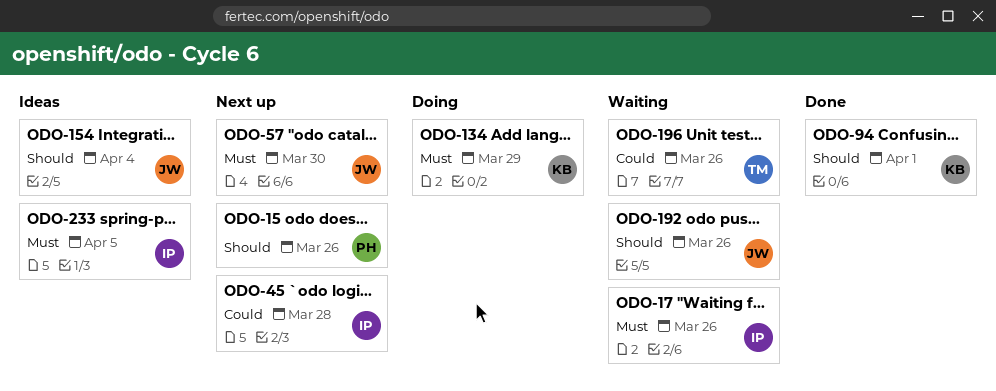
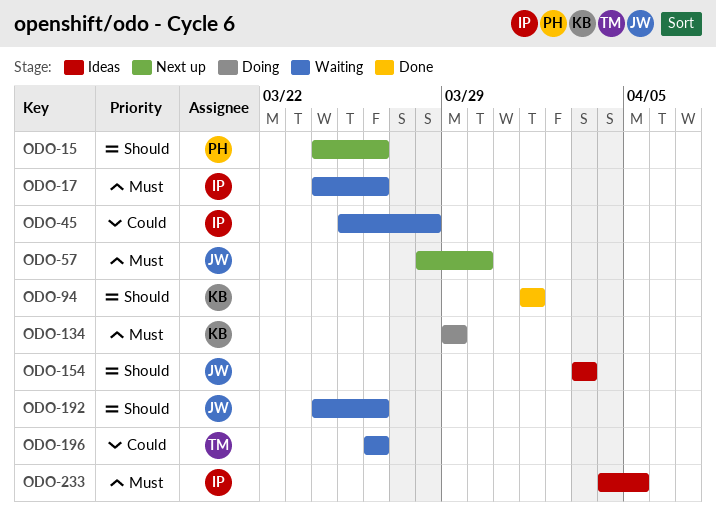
ODO-45, status: Next up -> Waiting
ODO-154, due: Apr 4 -> Apr 3

